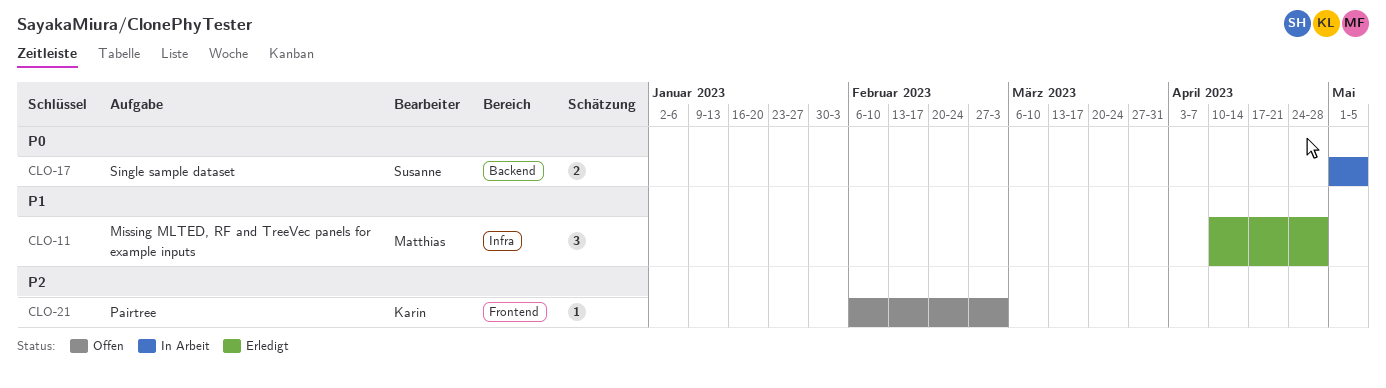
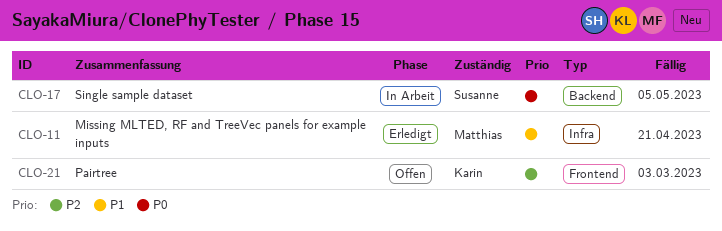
CLO-11, due: Apr 28 -> Apr 21

